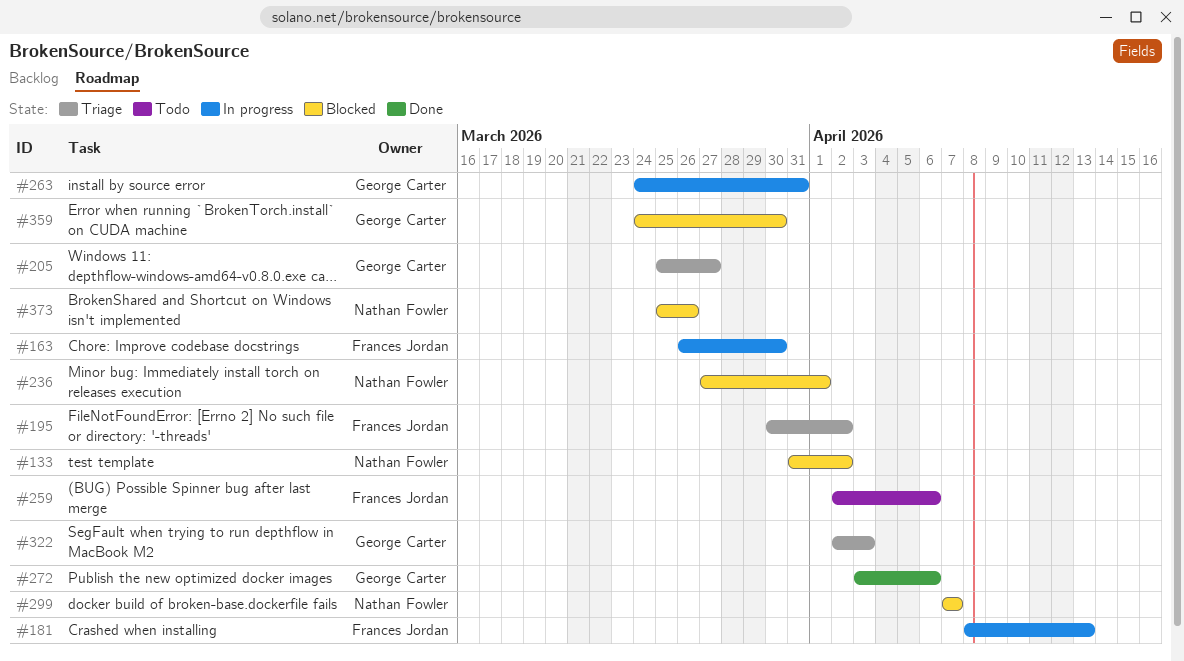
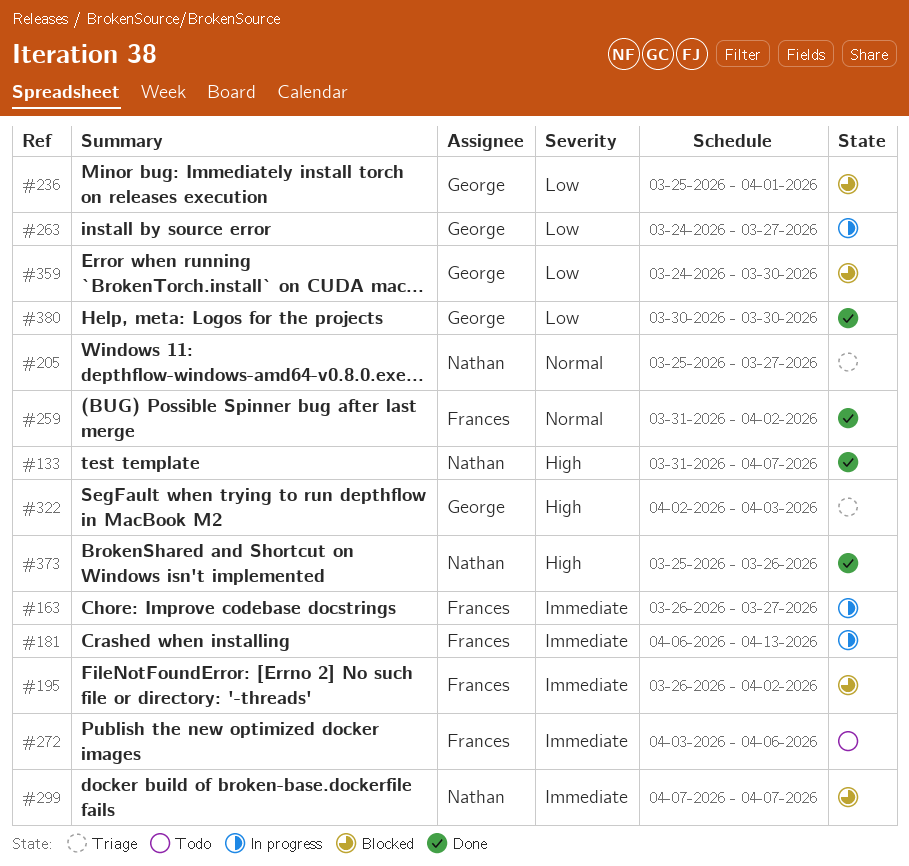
#133, status: Blocked -> Done
#133, due: Apr 2 -> Apr 7
#163, due: Mar 30 -> Mar 27
#181, start: Apr 8 -> Apr 6
#195, status: Triage -> Blocked
#195, start: Mar 30 -> Mar 26
#205, owner: George Carter -> Nathan Fowler
#236, owner: Nathan Fowler -> George Carter
#236, start: Mar 27 -> Mar 25
#259, status: Todo -> Done
#259, start: Apr 2 -> Mar 31
#259, due: Apr 6 -> Apr 2
#263, due: Mar 31 -> Mar 27
#272, status: Done -> Todo
#272, owner: George Carter -> Frances Jordan
#373, status: Blocked -> Done
#380: none -> present

